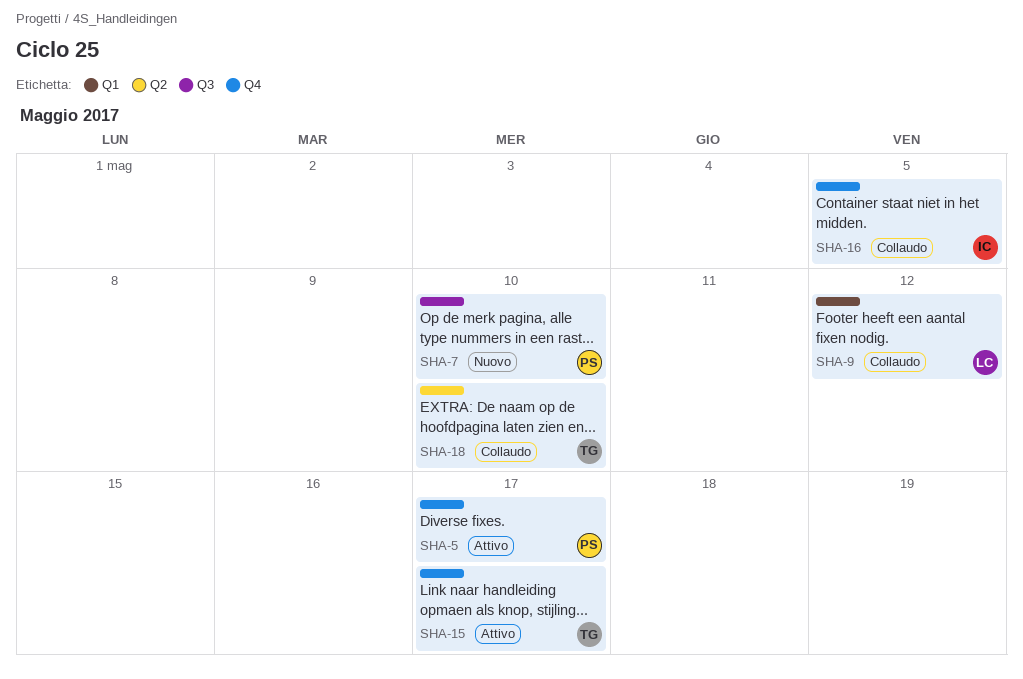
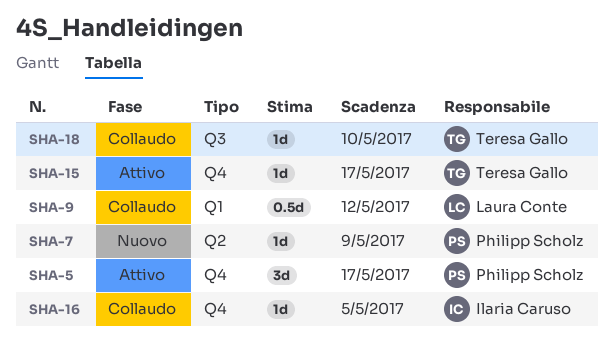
SHA-7, label: Q3 -> Q2
SHA-7, due: May 10 -> May 9
SHA-18, label: Q2 -> Q3

